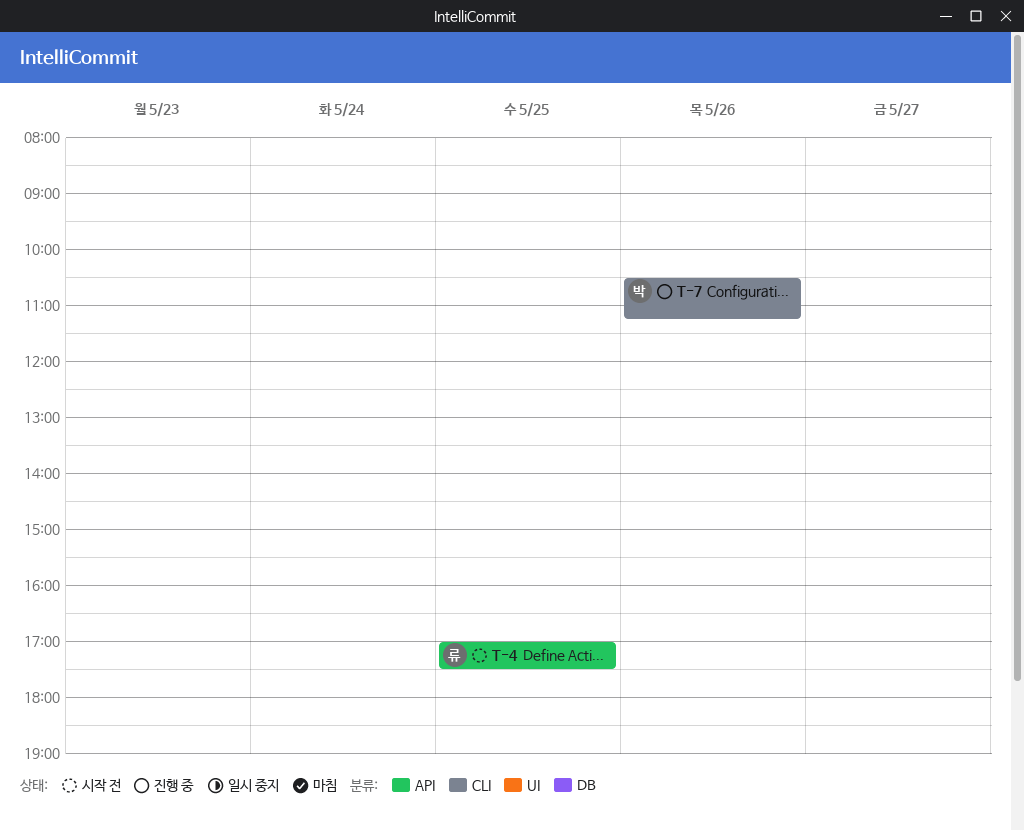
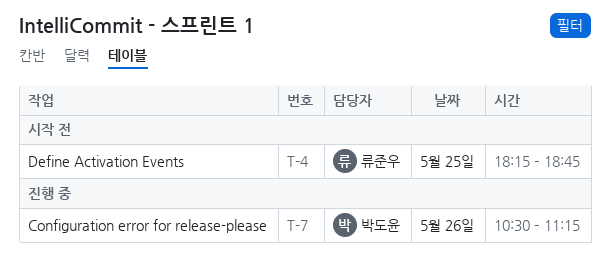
T-4, begins: 17:00 -> 18:15
T-4, ends: 17:30 -> 18:45

